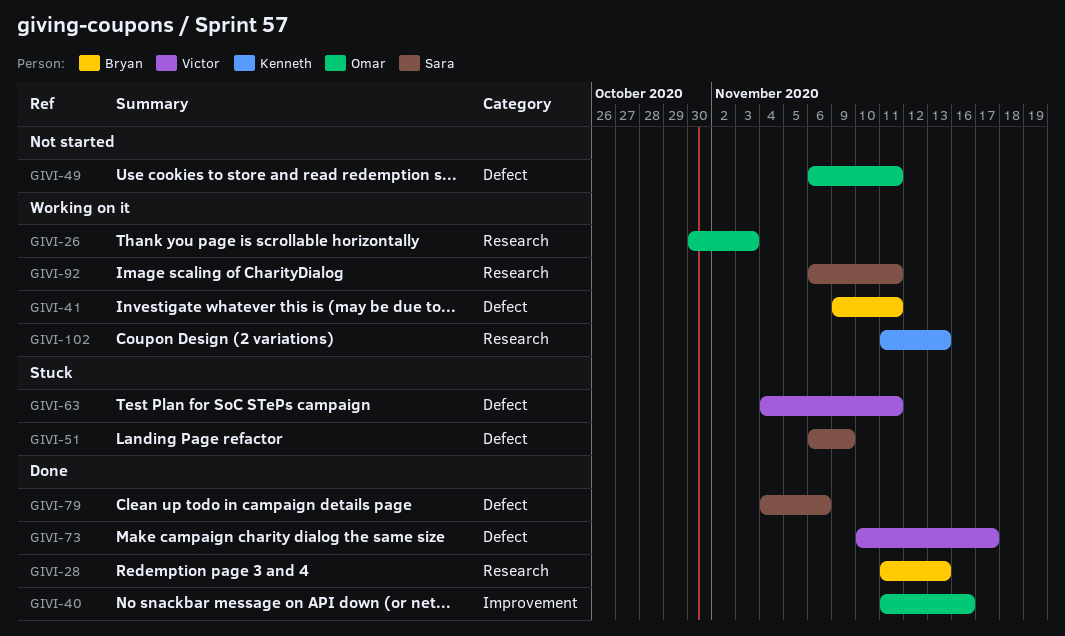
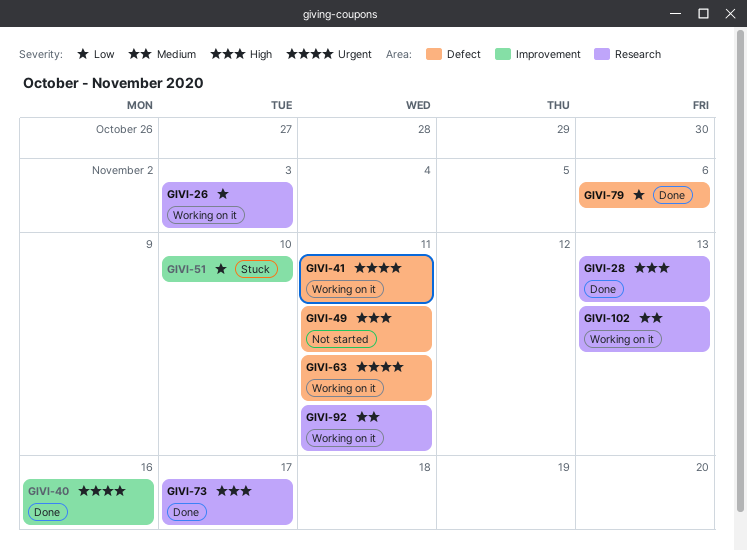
GIVI-51, label: Defect -> Improvement
GIVI-51, due: Nov 9 -> Nov 10
GIVI-63, status: Stuck -> Working on it
GIVI-73, label: Defect -> Research

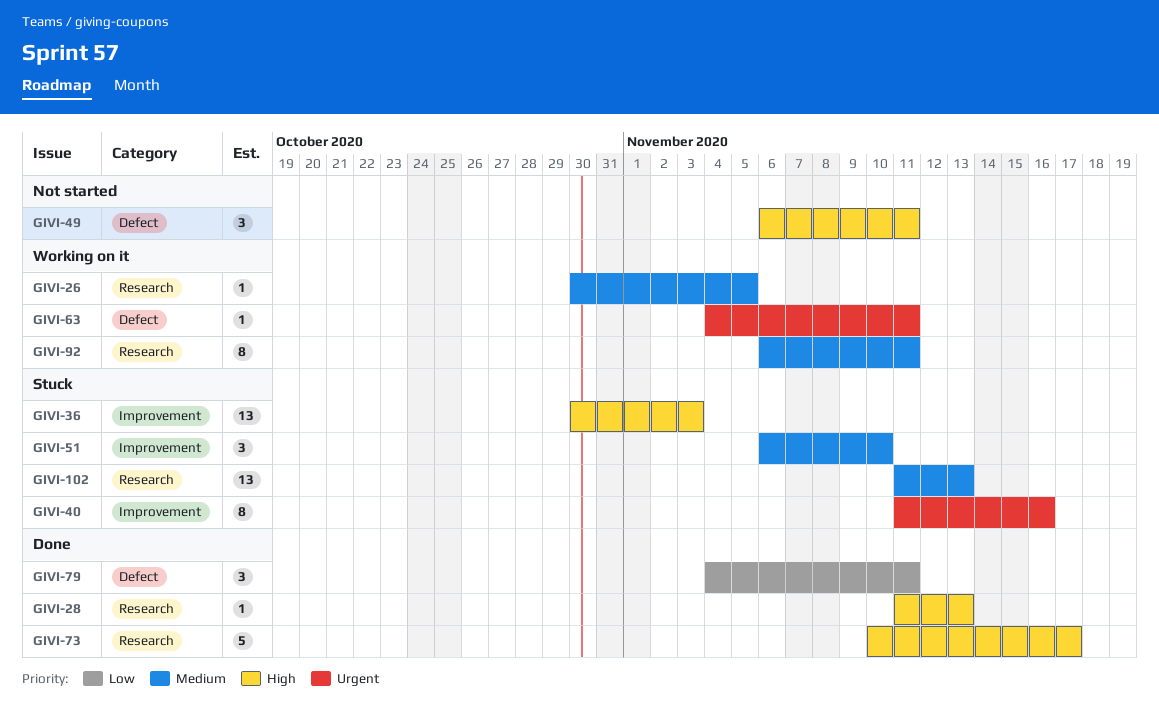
GIVI-26, priority: Low -> Medium
GIVI-26, due: Nov 3 -> Nov 5
GIVI-36: none -> present
GIVI-40, status: Done -> Stuck
GIVI-41: present -> none
GIVI-51, priority: Low -> Medium
GIVI-79, due: Nov 6 -> Nov 11
GIVI-102, status: Working on it -> Stuck

